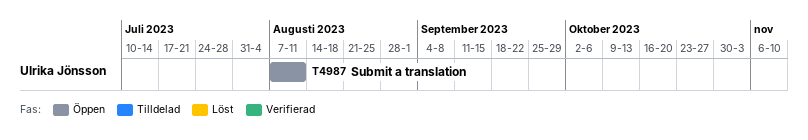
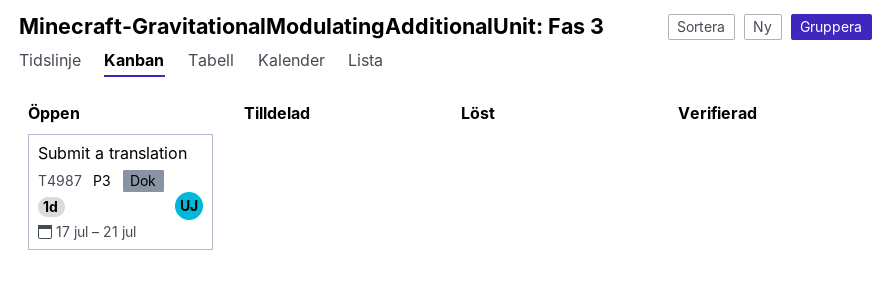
T4987, start: Aug 7 -> Jul 17
T4987, due: Aug 11 -> Jul 21

